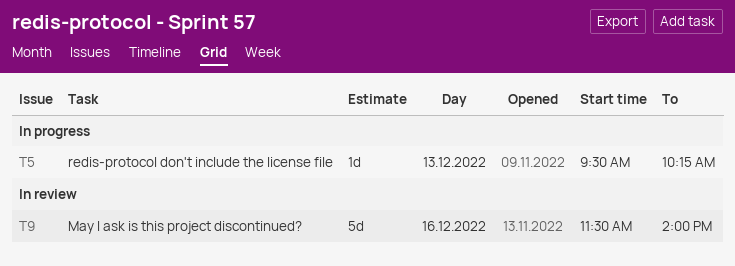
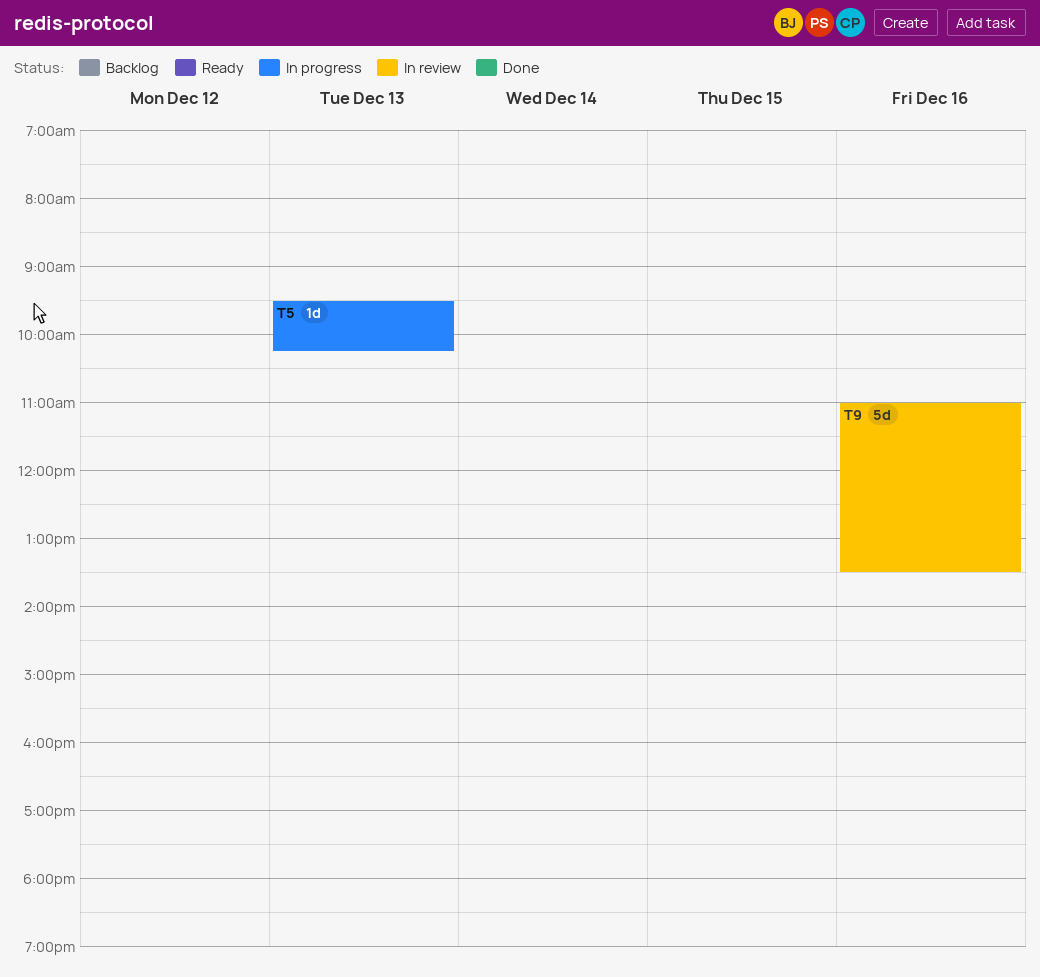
T9, begins: 11:30 -> 11:00
T9, ends: 14:00 -> 13:30

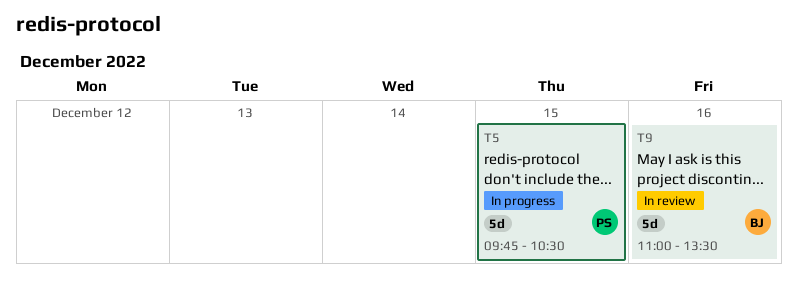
T5, estimate: 1d -> 5d
T5, day: Dec 13 -> Dec 15
T5, begins: 09:30 -> 09:45
T5, ends: 10:15 -> 10:30

